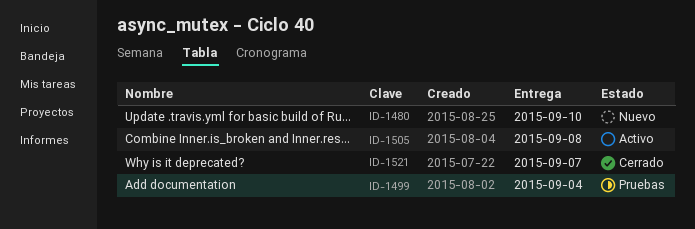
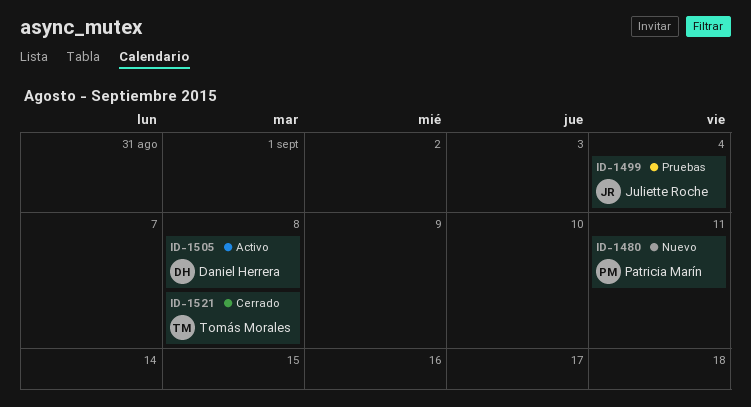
ID-1480, due: Sep 10 -> Sep 11
ID-1521, due: Sep 7 -> Sep 8

